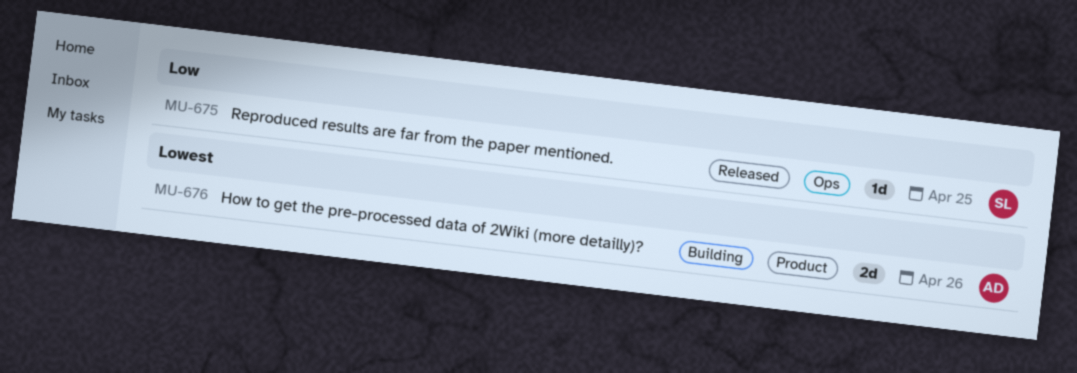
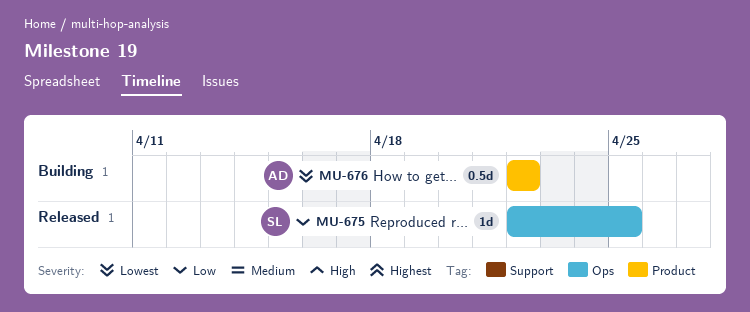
MU-676, estimate: 2d -> 0.5d
MU-676, due: Apr 26 -> Apr 22

